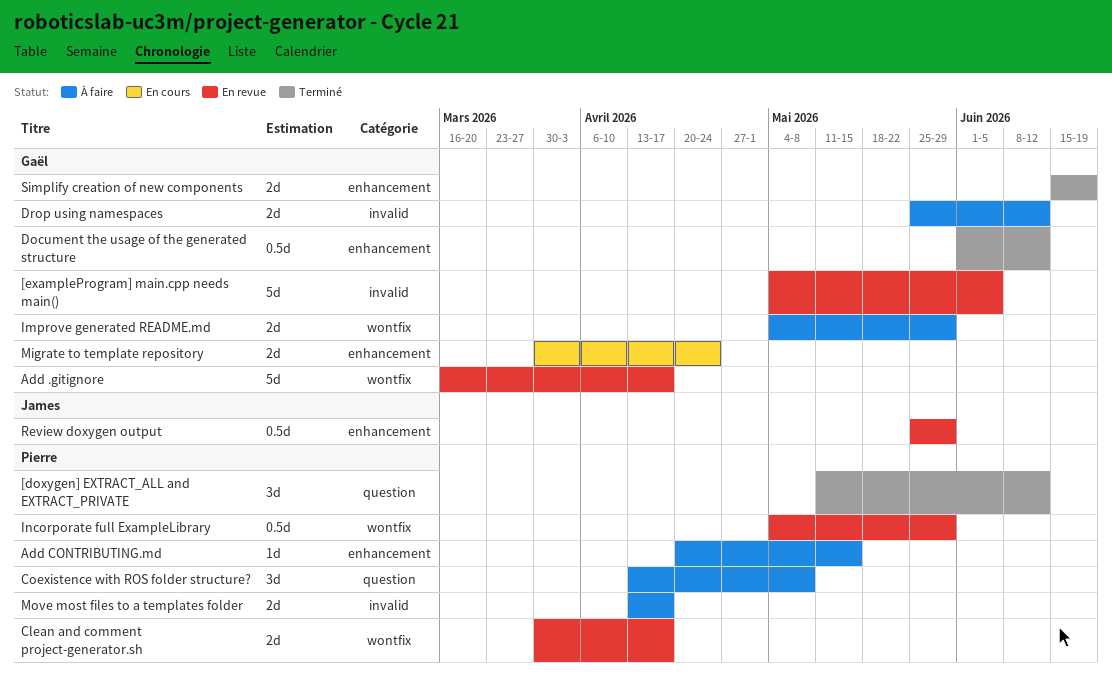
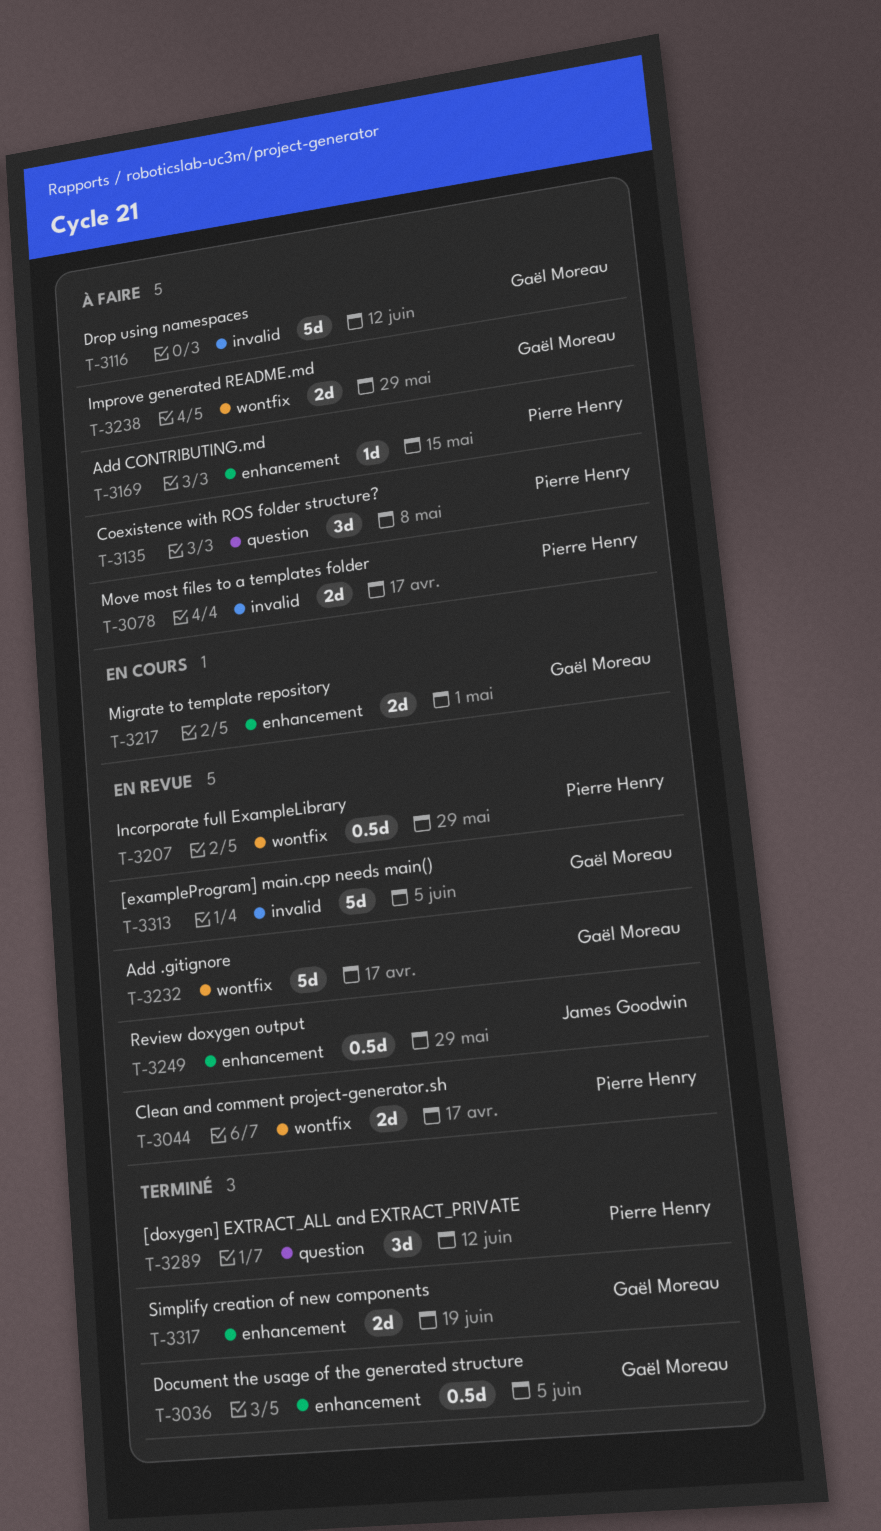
Document the usage of the generated structure, due: Jun 12 -> Jun 5
Drop using namespaces, estimate: 2d -> 5d
Migrate to template repository, due: Apr 24 -> May 1

